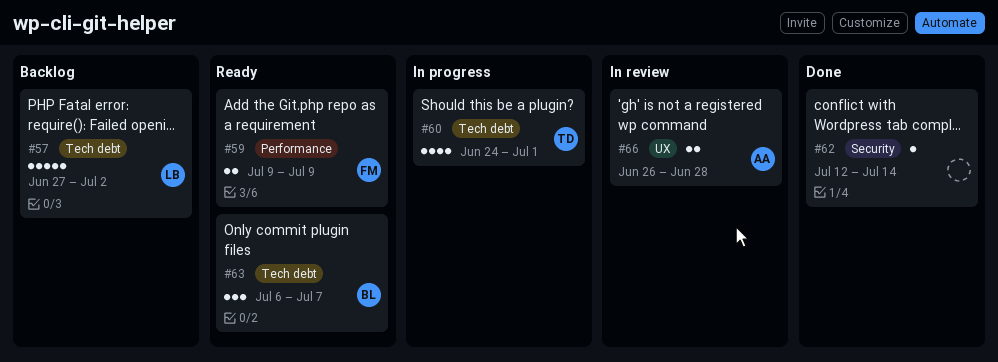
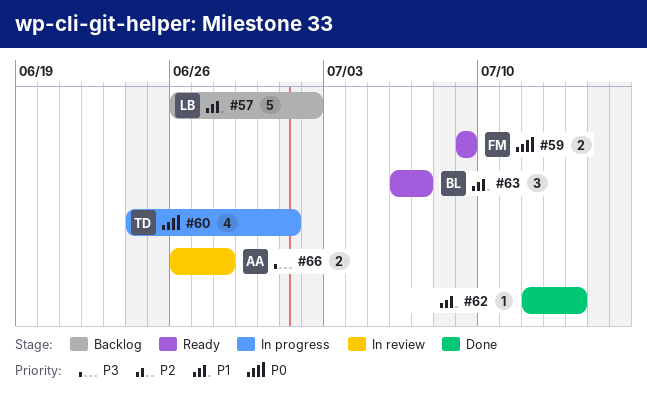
#57, start: Jun 27 -> Jun 26

